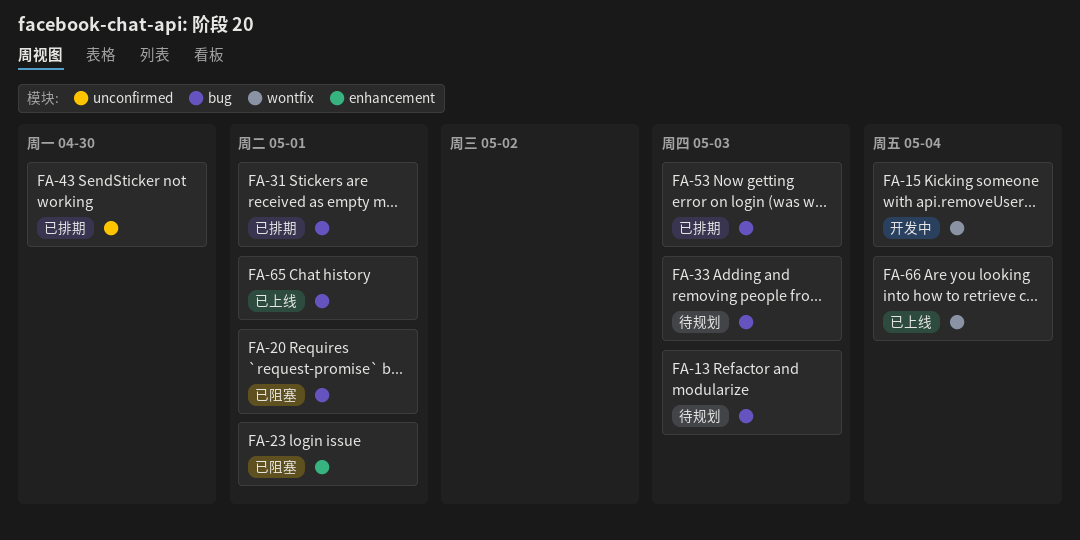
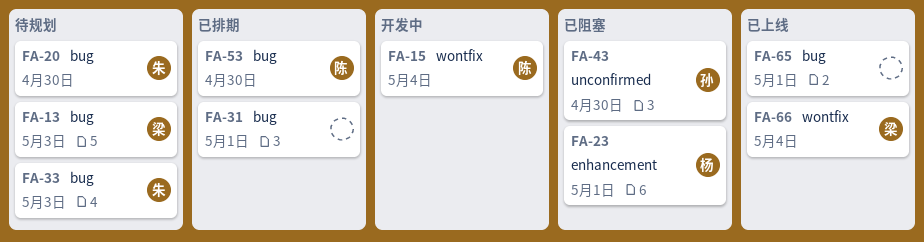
FA-20, status: 已阻塞 -> 待规划
FA-20, due: May 1 -> Apr 30
FA-43, status: 已排期 -> 已阻塞
FA-53, due: May 3 -> Apr 30

